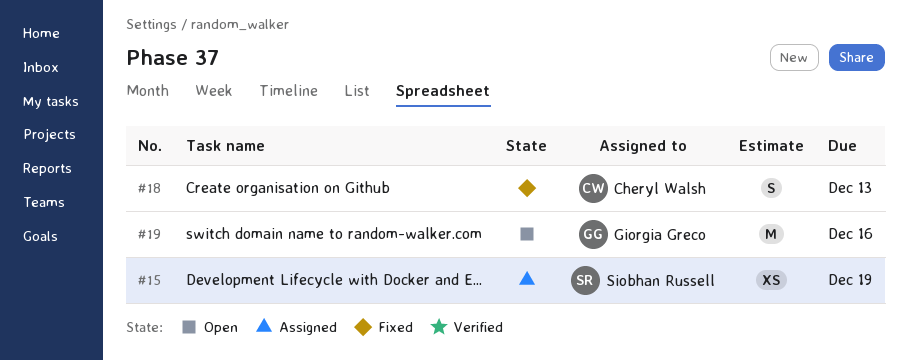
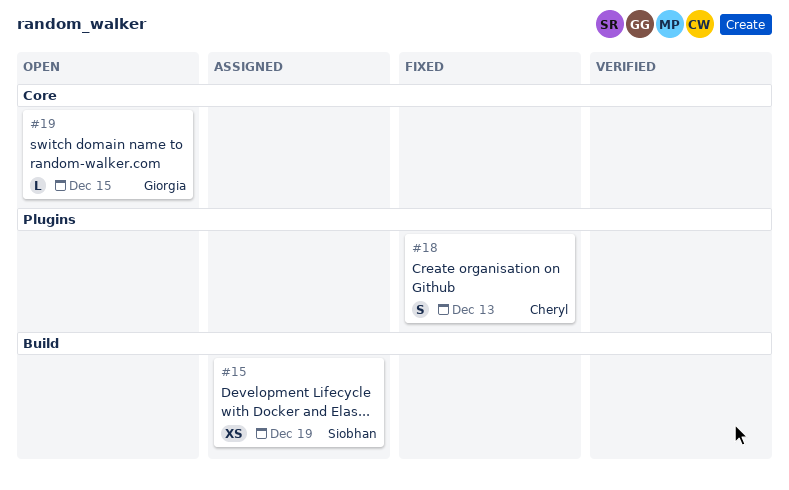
#19, estimate: M -> L
#19, due: Dec 16 -> Dec 15

